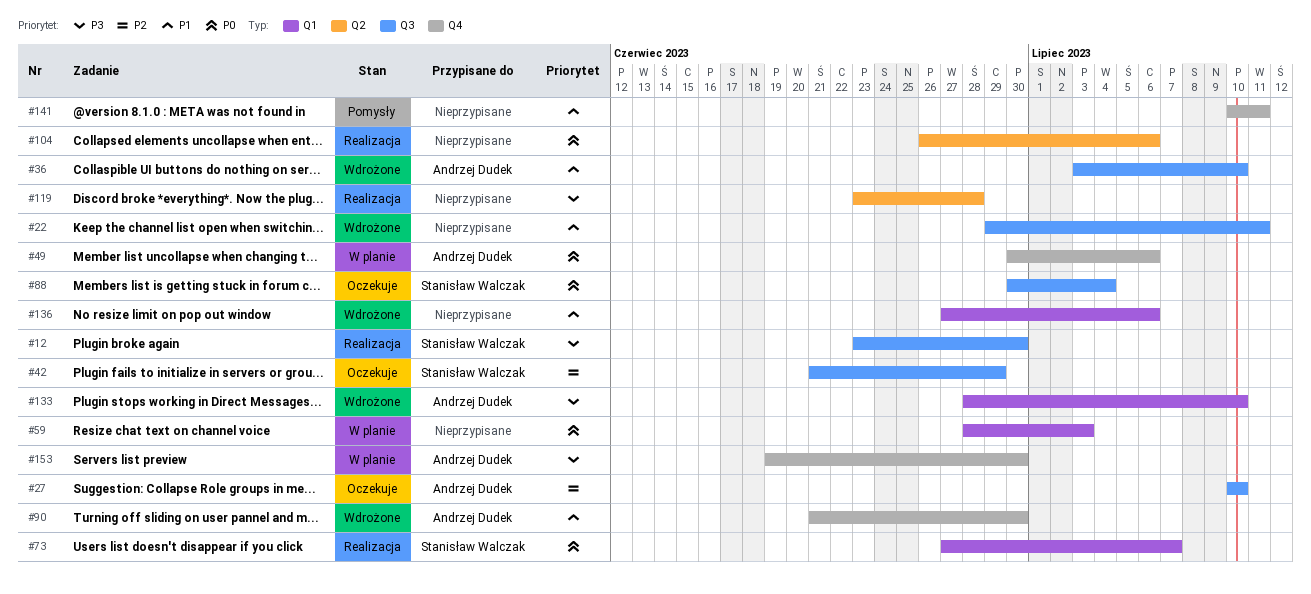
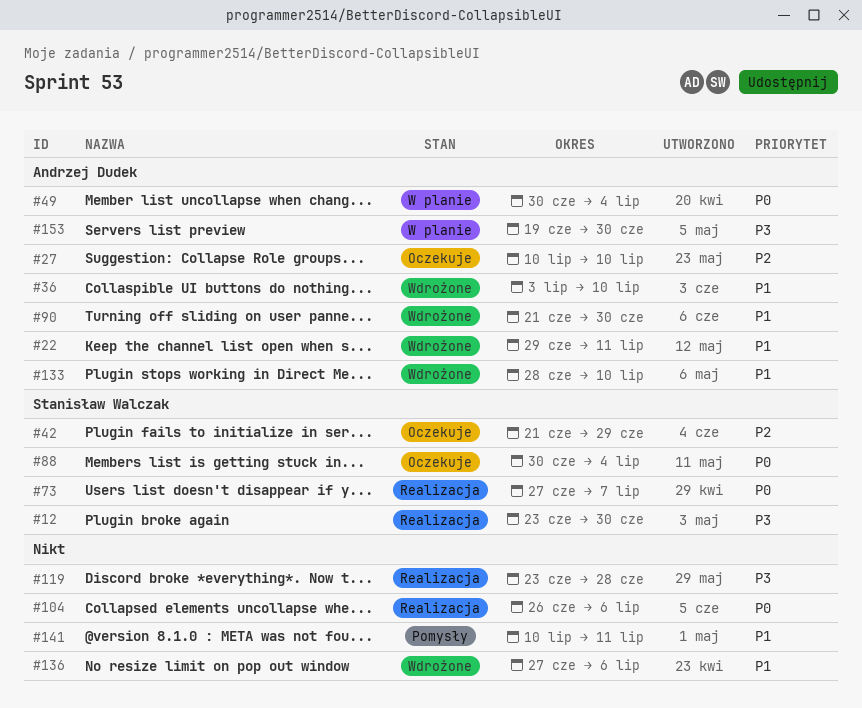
#22, owner: none -> Andrzej Dudek
#49, due: Jul 6 -> Jul 4
#59: present -> none
#133, priority: P3 -> P1

